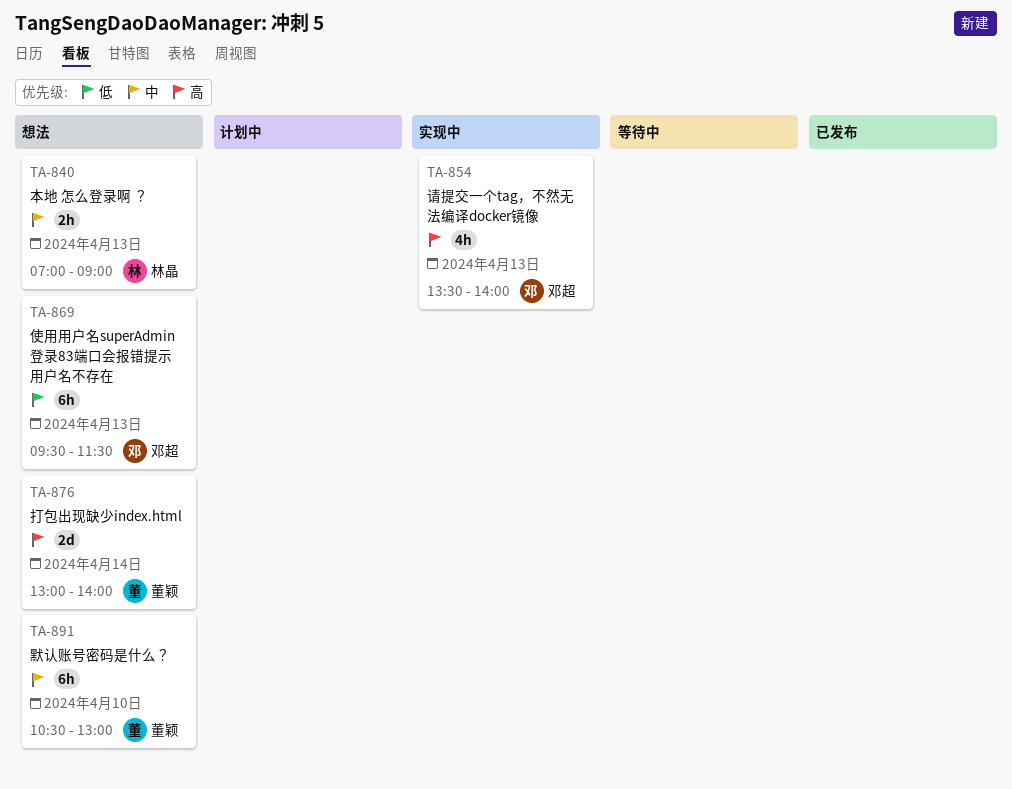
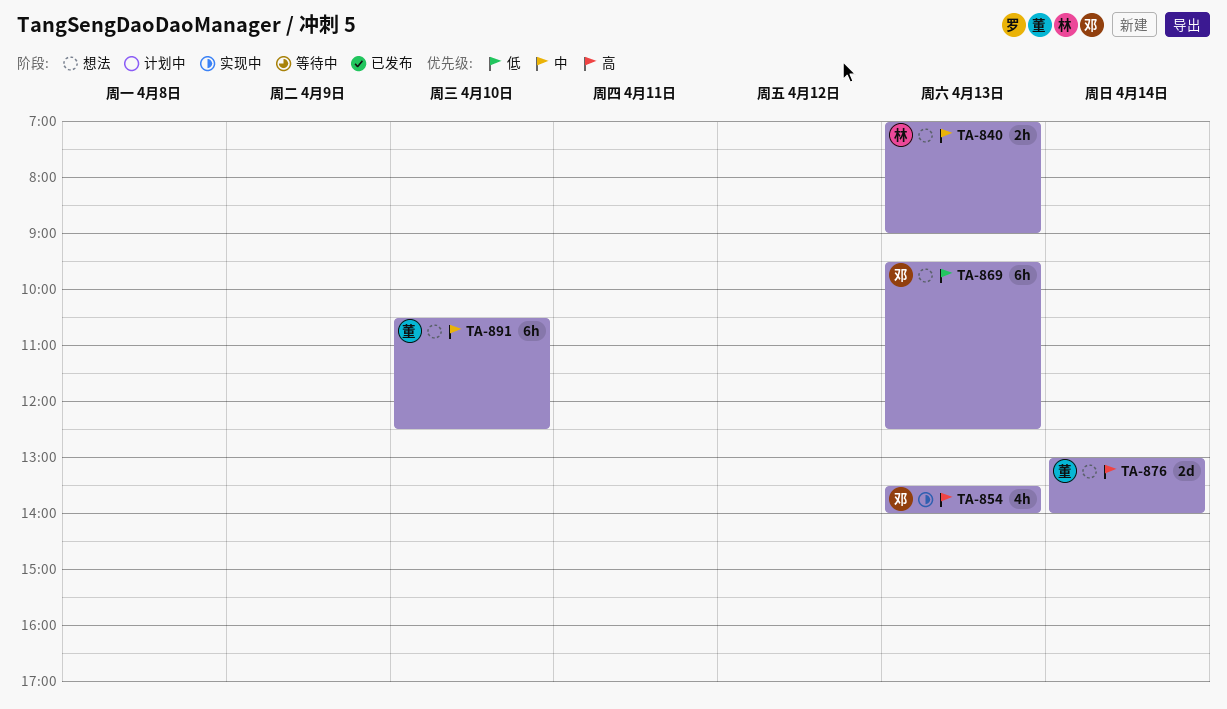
TA-869, ends: 11:30 -> 12:30
TA-891, ends: 13:00 -> 12:30

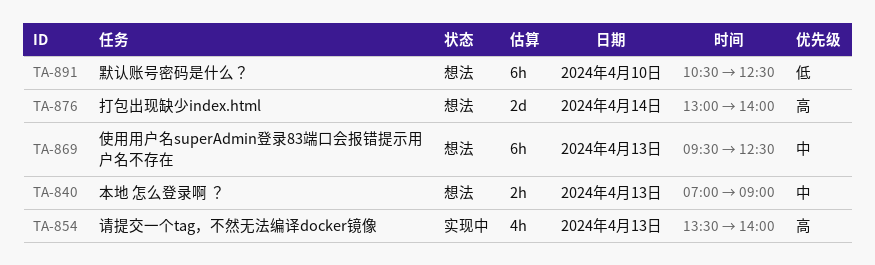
TA-869, priority: 低 -> 中
TA-891, priority: 中 -> 低

